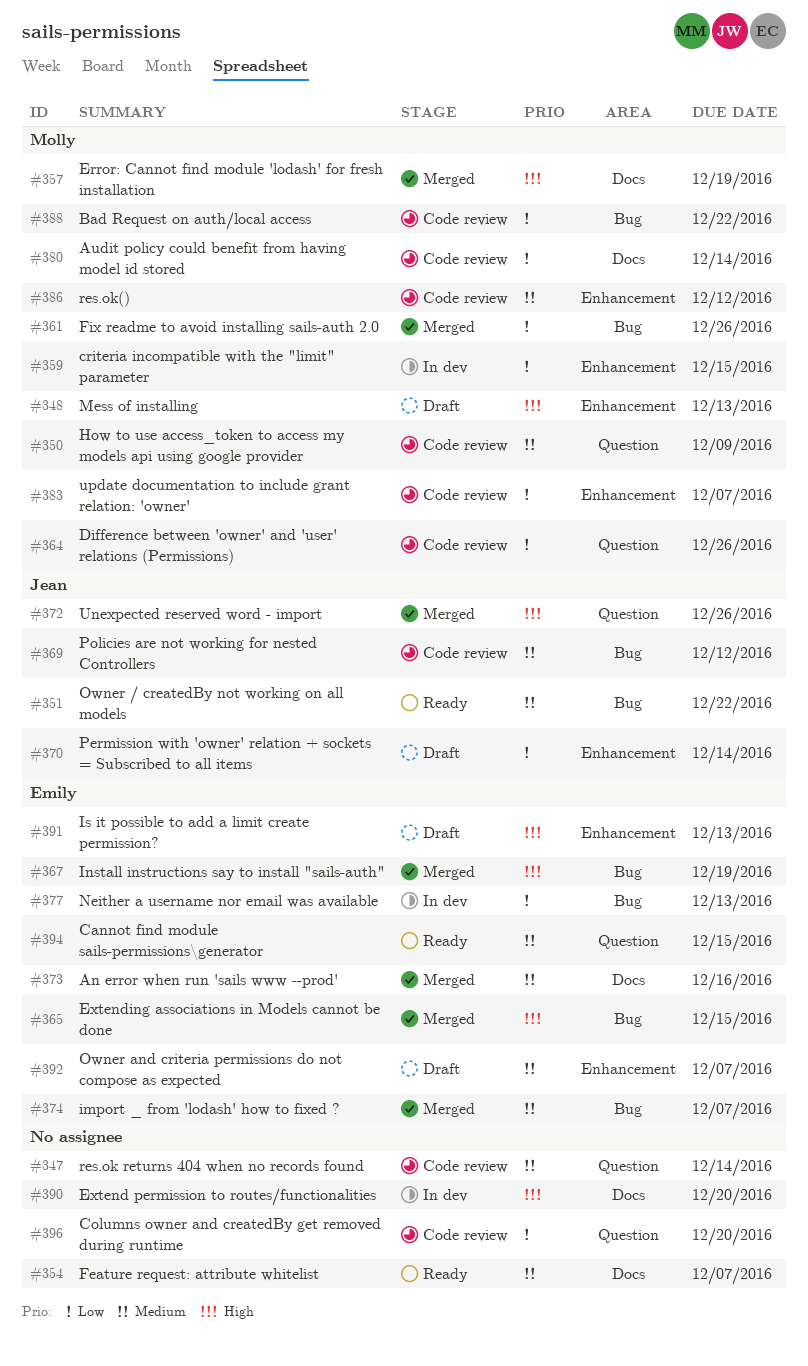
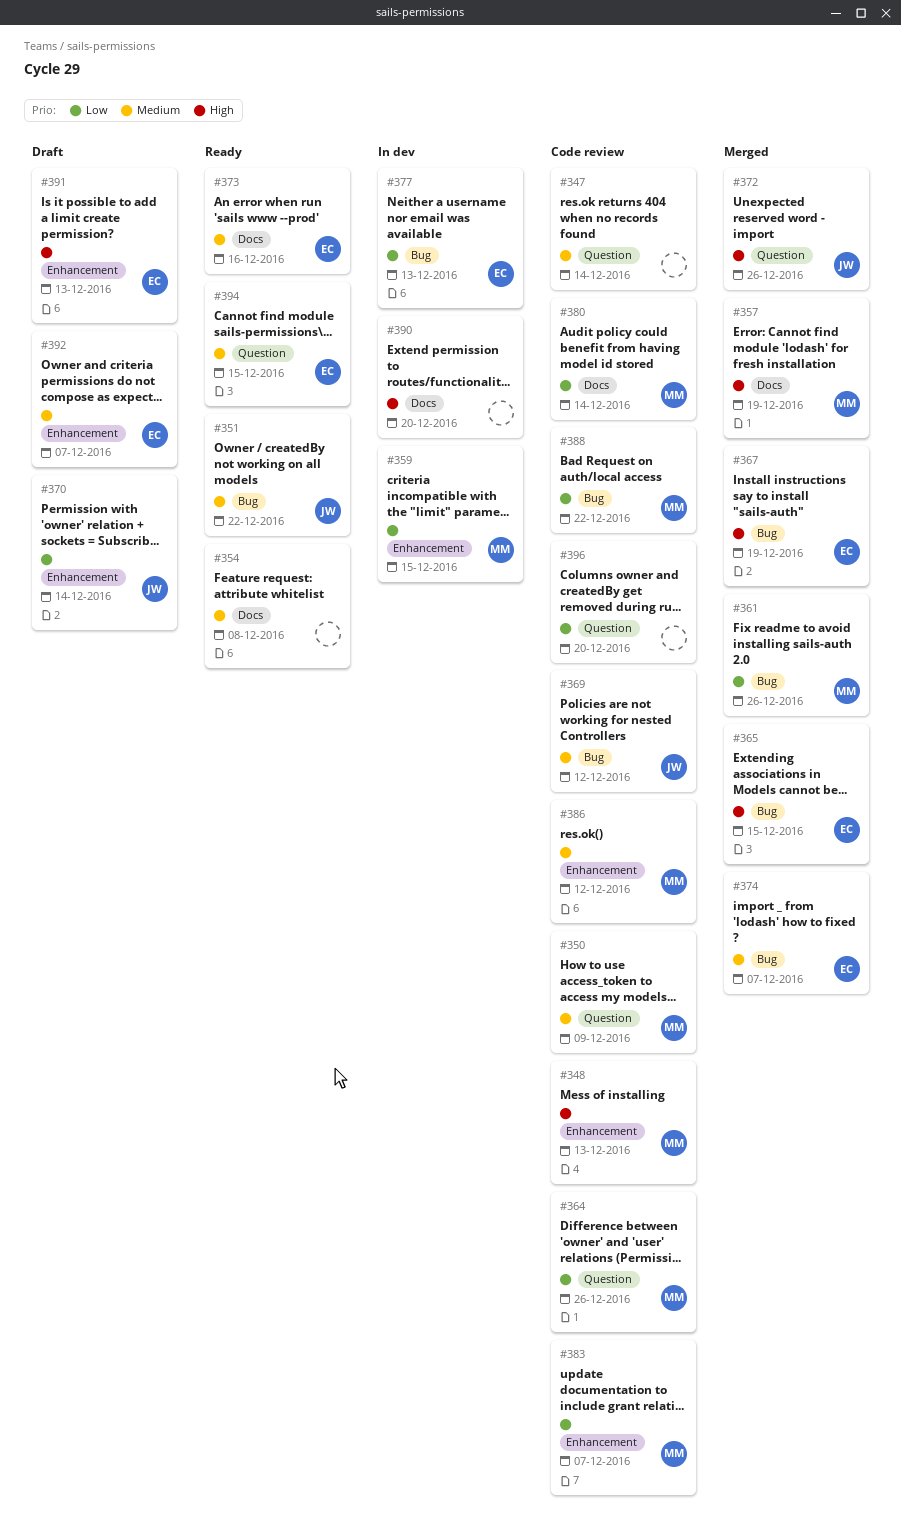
#348, status: Draft -> Code review
#354, due: Dec 7 -> Dec 8
#373, status: Merged -> Ready

